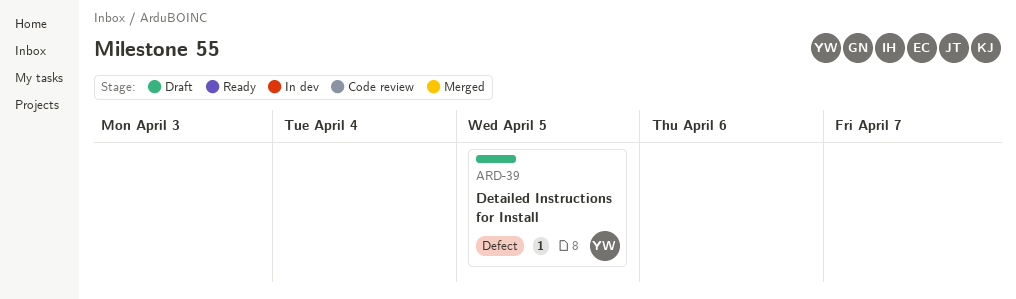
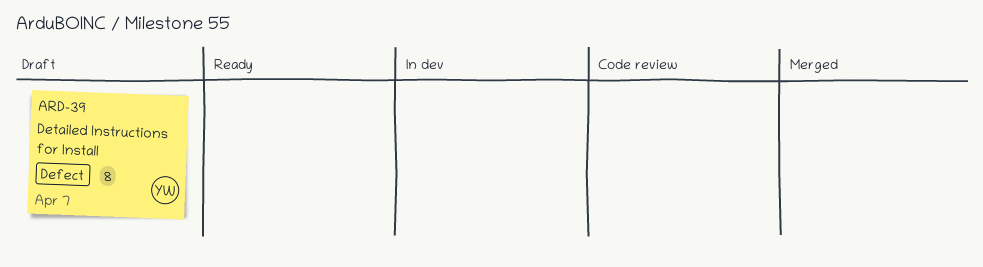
ARD-39, estimate: 1 -> 8
ARD-39, due: Apr 5 -> Apr 7

